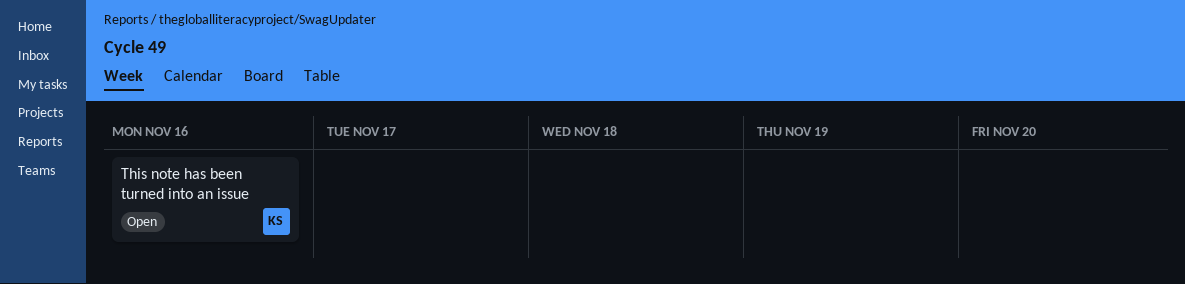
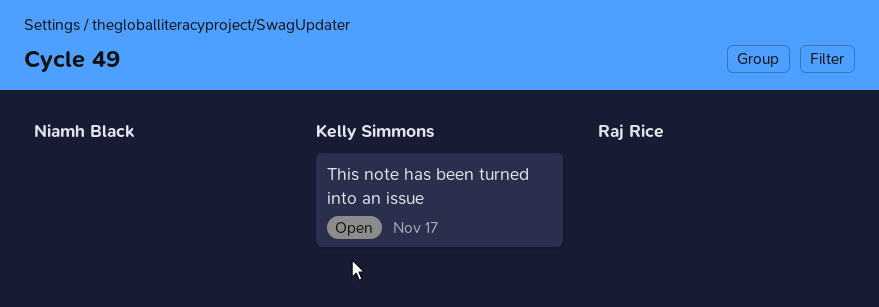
This note has been turned into an issue, due: Nov 16 -> Nov 17

